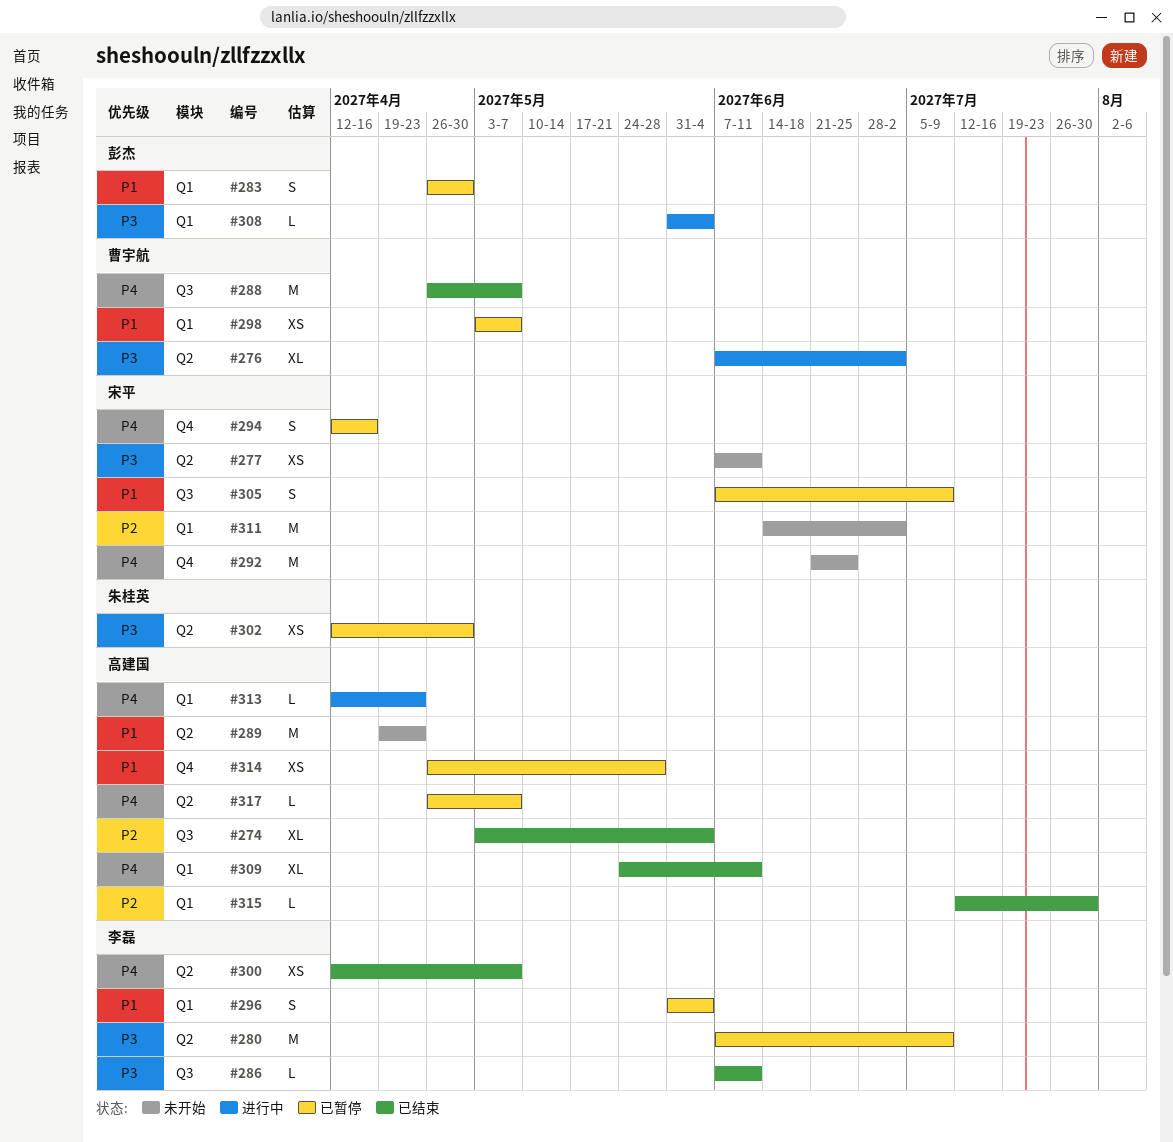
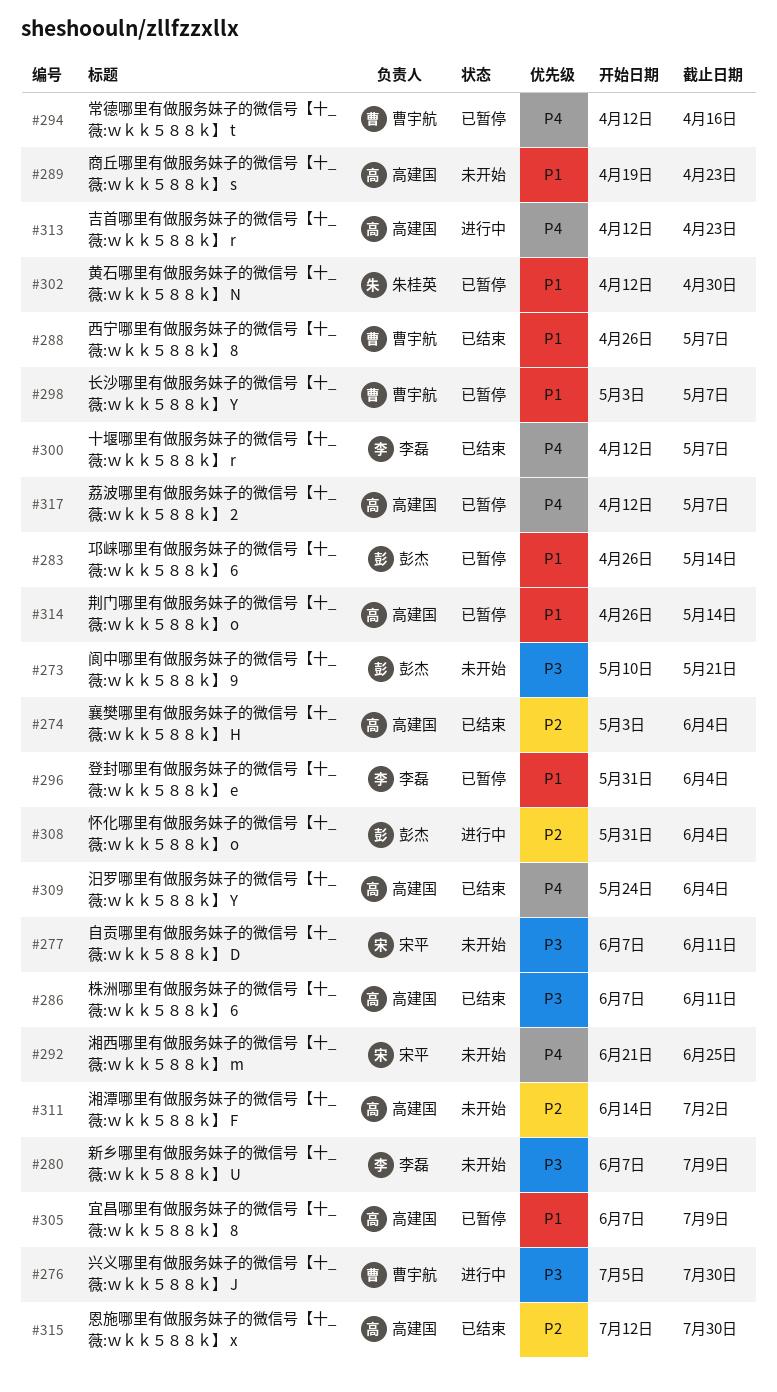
#273: none -> present
#276, start: Jun 7 -> Jul 5
#276, due: Jul 2 -> Jul 30
#280, status: 已暂停 -> 未开始
#283, due: Apr 30 -> May 14
#286, owner: 李磊 -> 高建国
#288, priority: P4 -> P1
#294, owner: 宋平 -> 曹宇航
#302, priority: P3 -> P1
#305, owner: 宋平 -> 高建国
#308, priority: P3 -> P2
#309, due: Jun 11 -> Jun 4
#311, owner: 宋平 -> 高建国
#314, due: May 28 -> May 14
#317, start: Apr 26 -> Apr 12

